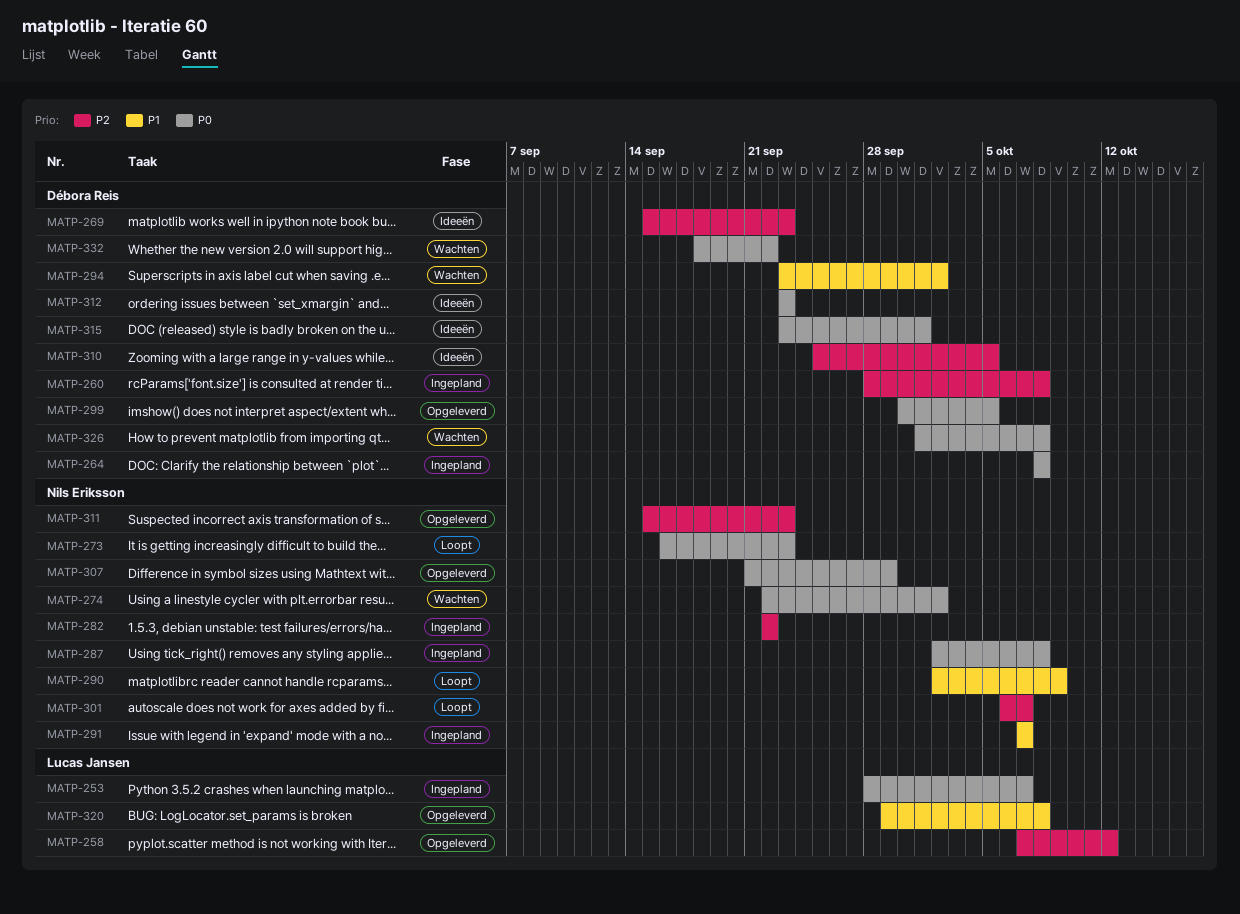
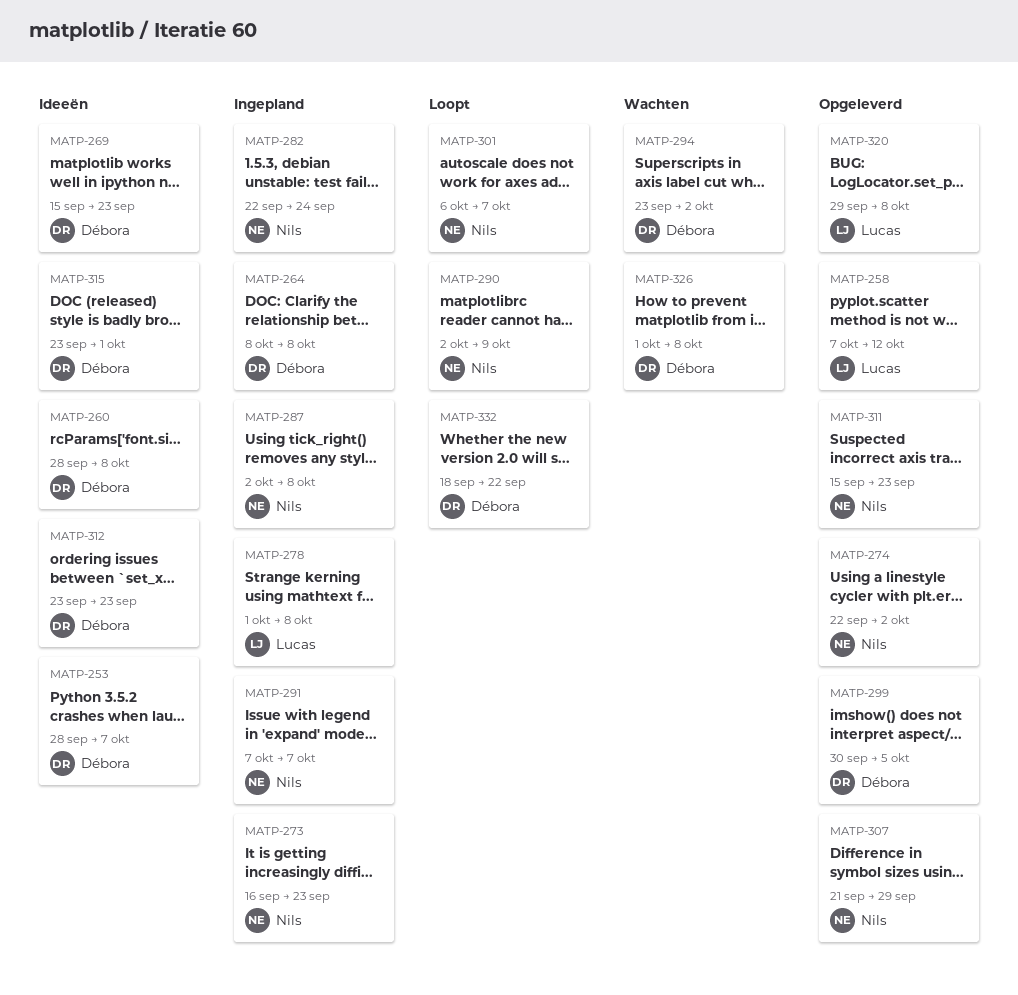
MATP-253, status: Ingepland -> Ideeën
MATP-253, owner: Lucas Jansen -> Débora Reis
MATP-260, status: Ingepland -> Ideeën
MATP-273, status: Loopt -> Ingepland
MATP-274, status: Wachten -> Opgeleverd
MATP-278: none -> present
MATP-282, due: Sep 22 -> Sep 24
MATP-310: present -> none
MATP-332, status: Wachten -> Loopt

